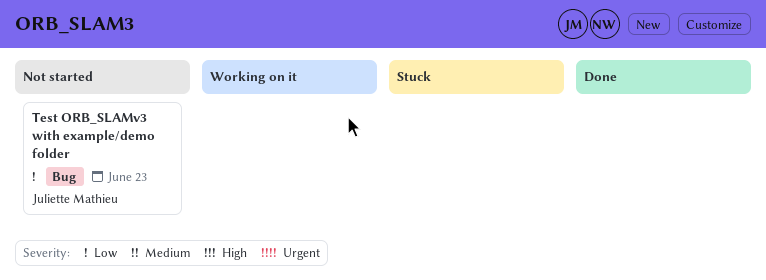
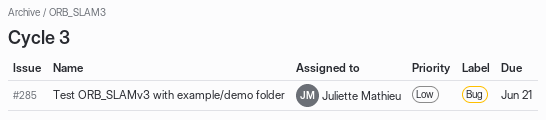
Test ORB_SLAMv3 with example/demo folder, due: Jun 23 -> Jun 21

